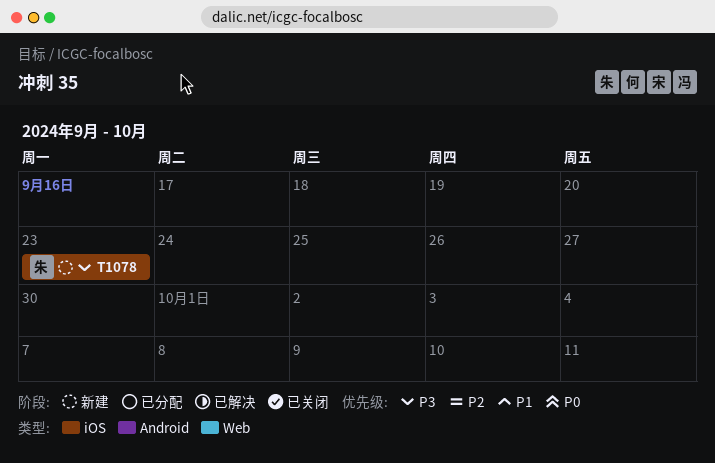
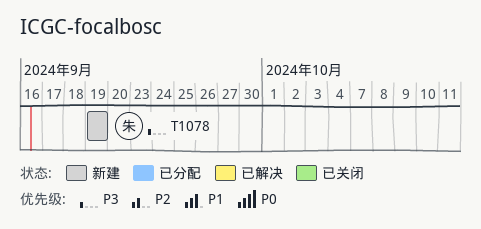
T1078, start: Sep 23 -> Sep 19
T1078, due: Sep 23 -> Sep 19

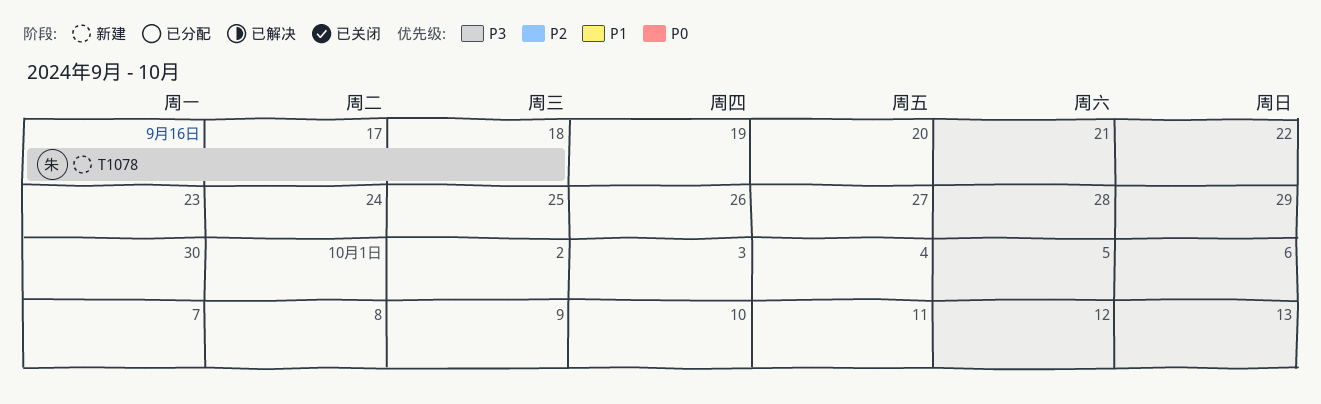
T1078, start: Sep 19 -> Sep 16
T1078, due: Sep 19 -> Sep 18

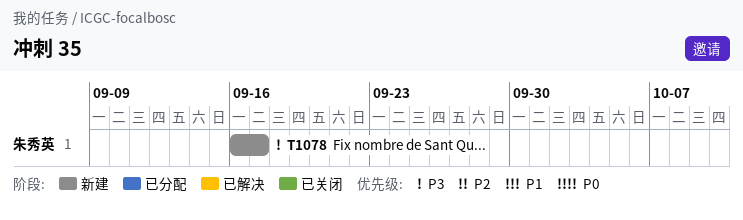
T1078, due: Sep 18 -> Sep 17

